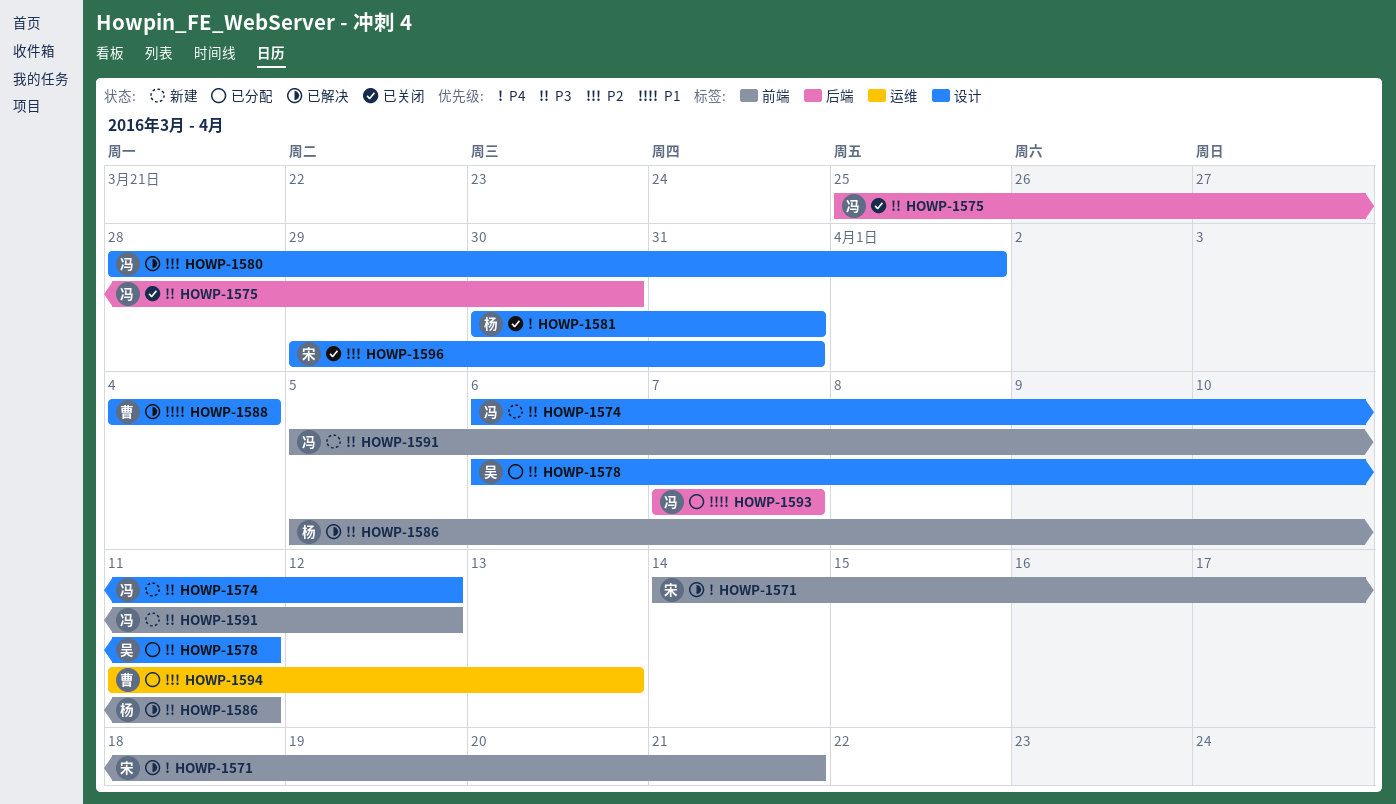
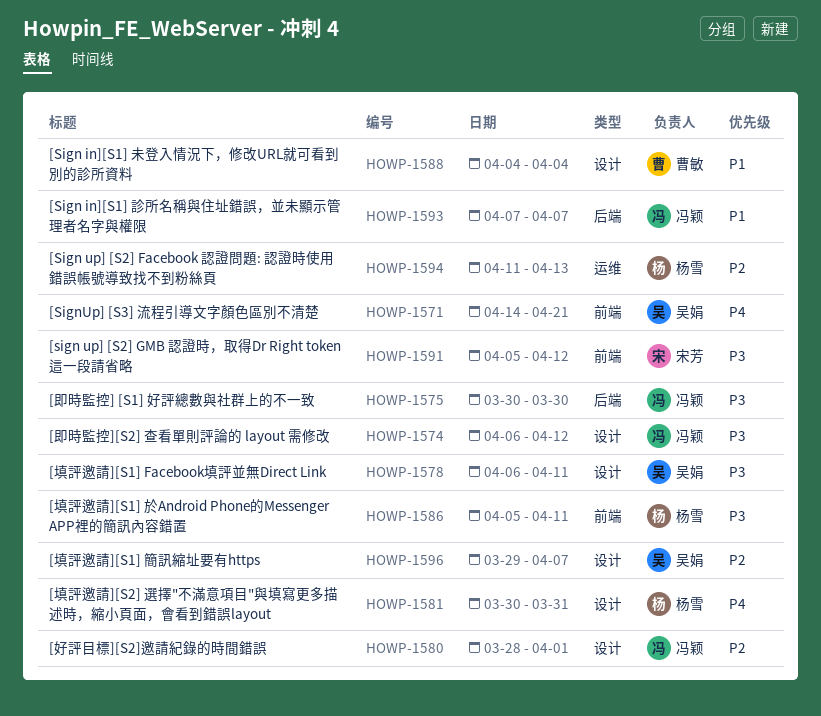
HOWP-1571, owner: 宋芳 -> 吴娟
HOWP-1575, start: Mar 25 -> Mar 30
HOWP-1591, owner: 冯颖 -> 宋芳
HOWP-1594, owner: 曹敏 -> 杨雪
HOWP-1596, owner: 宋芳 -> 吴娟
HOWP-1596, due: Mar 31 -> Apr 7

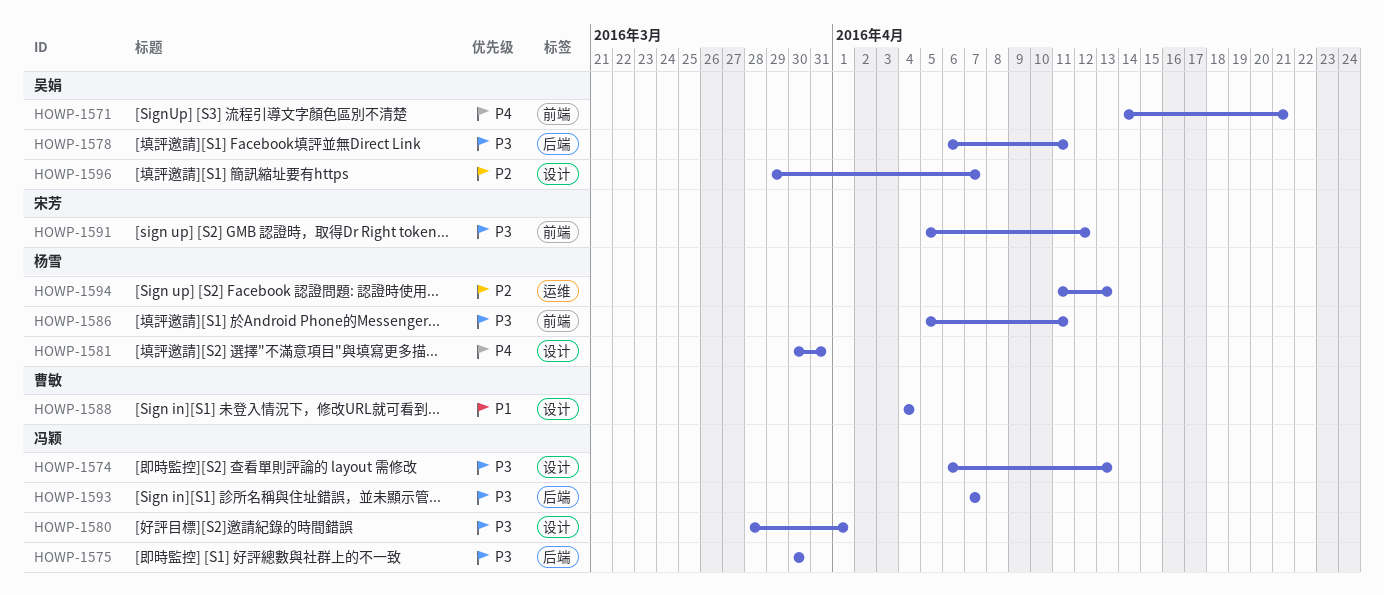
HOWP-1574, due: Apr 12 -> Apr 13
HOWP-1578, label: 设计 -> 后端
HOWP-1580, priority: P2 -> P3
HOWP-1593, priority: P1 -> P3

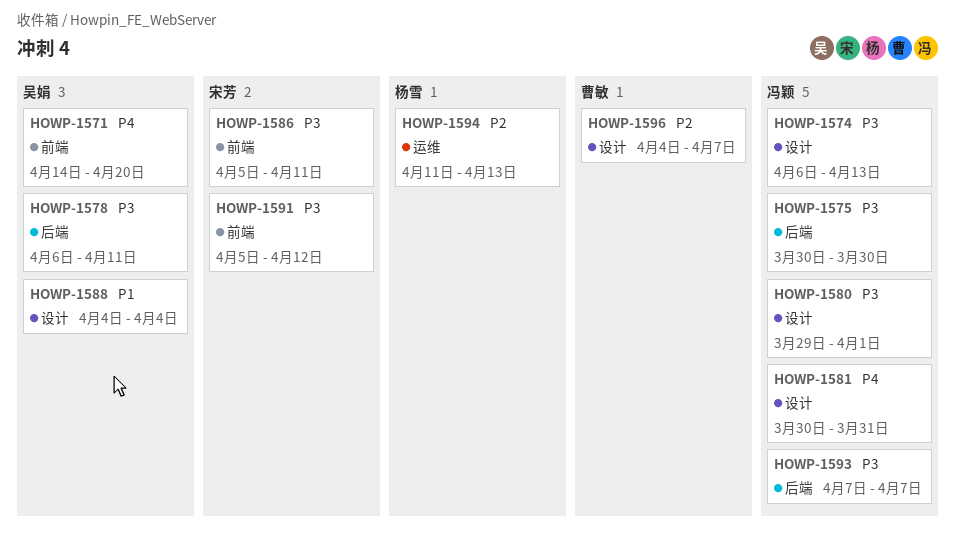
HOWP-1571, due: Apr 21 -> Apr 20
HOWP-1580, start: Mar 28 -> Mar 29
HOWP-1581, owner: 杨雪 -> 冯颖
HOWP-1586, owner: 杨雪 -> 宋芳
HOWP-1588, owner: 曹敏 -> 吴娟
HOWP-1596, owner: 吴娟 -> 曹敏
HOWP-1596, start: Mar 29 -> Apr 4

